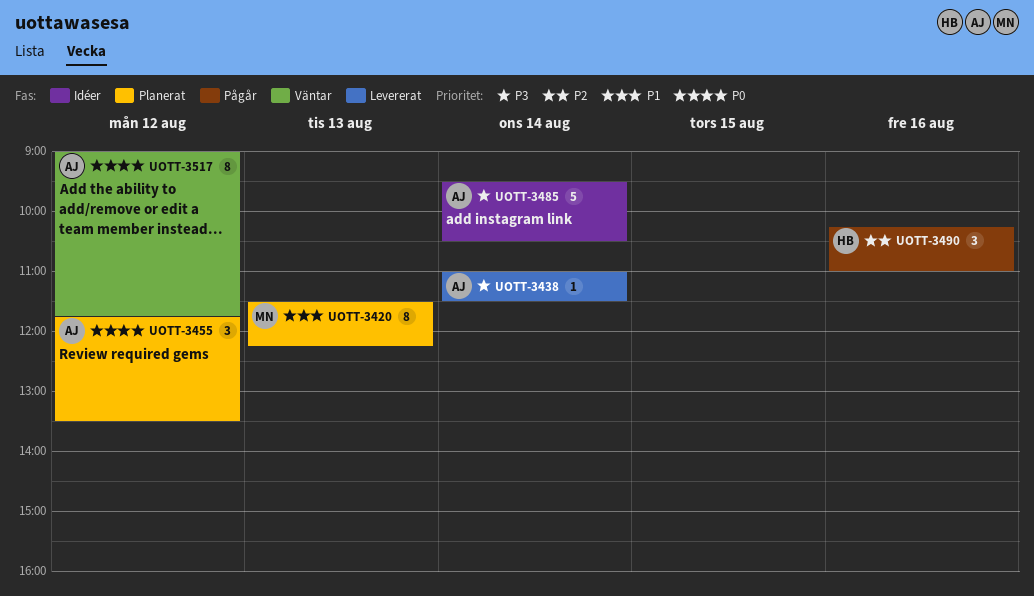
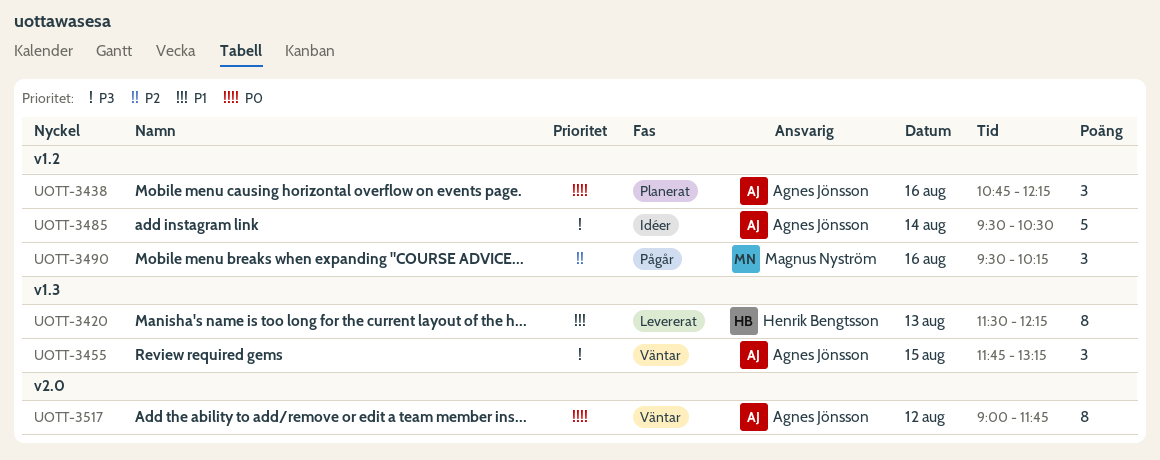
UOTT-3420, status: Planerat -> Levererat
UOTT-3420, owner: Magnus Nyström -> Henrik Bengtsson
UOTT-3438, status: Levererat -> Planerat
UOTT-3438, priority: P3 -> P0
UOTT-3438, estimate: 1 -> 3
UOTT-3438, day: Aug 14 -> Aug 16
UOTT-3438, begins: 11:00 -> 10:45
UOTT-3438, ends: 11:30 -> 12:15
UOTT-3455, status: Planerat -> Väntar
UOTT-3455, priority: P0 -> P3
UOTT-3455, day: Aug 12 -> Aug 15
UOTT-3455, ends: 13:30 -> 13:15
UOTT-3490, owner: Henrik Bengtsson -> Magnus Nyström
UOTT-3490, begins: 10:15 -> 09:30
UOTT-3490, ends: 11:00 -> 10:15

